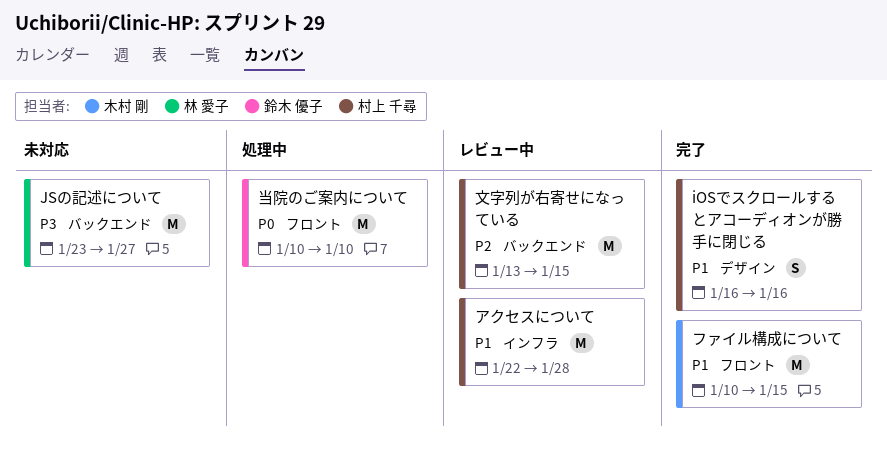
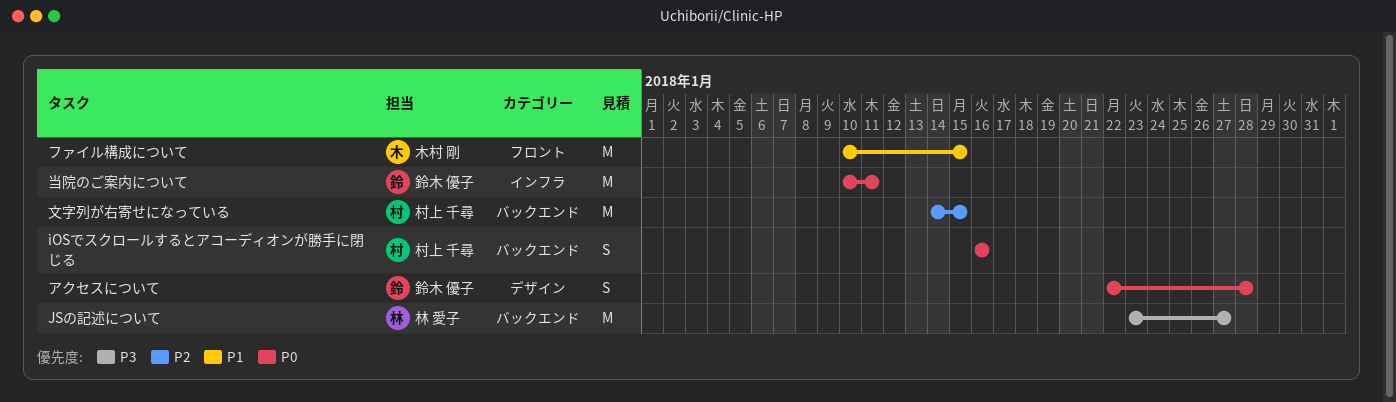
iOSでスクロールするとアコーディオンが勝手に閉じる, priority: P1 -> P0
iOSでスクロールするとアコーディオンが勝手に閉じる, label: デザイン -> バックエンド
アクセスについて, owner: 村上 千尋 -> 鈴木 優子
アクセスについて, priority: P1 -> P0
アクセスについて, label: インフラ -> デザイン
アクセスについて, estimate: M -> S
当院のご案内について, label: フロント -> インフラ
当院のご案内について, due: Jan 10 -> Jan 11
文字列が右寄せになっている, start: Jan 13 -> Jan 14

